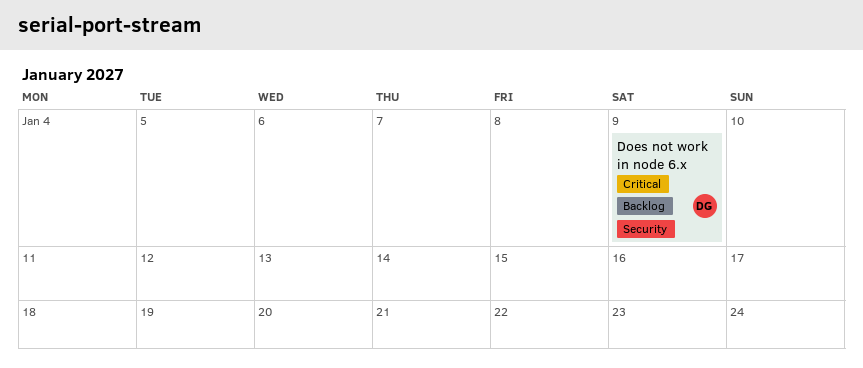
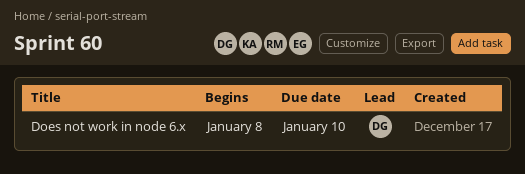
Does not work in node 6.x, due: Jan 9 -> Jan 10

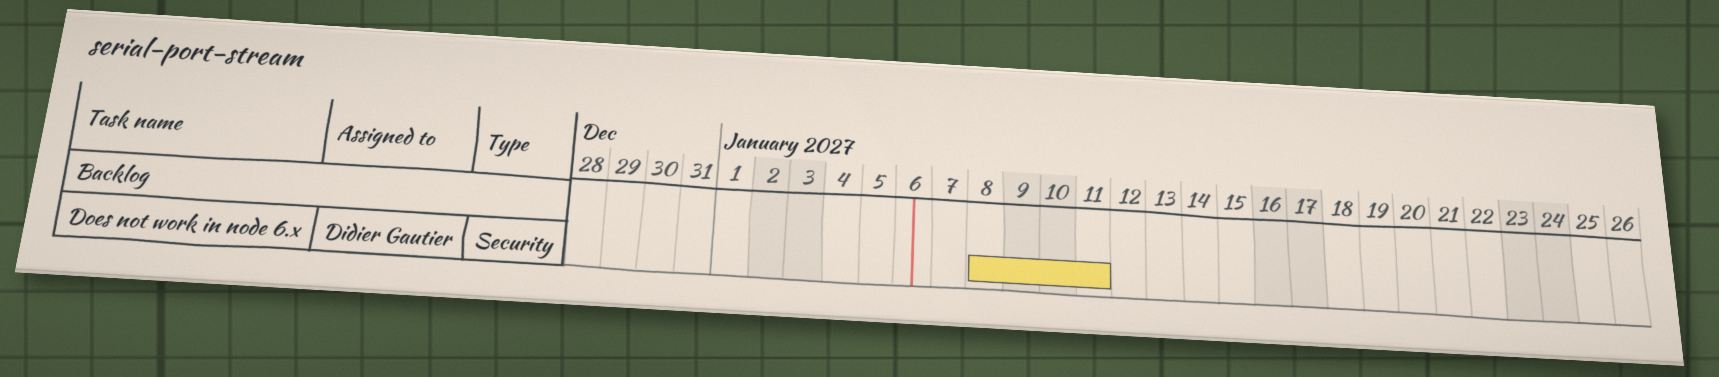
Does not work in node 6.x, due: Jan 10 -> Jan 11

